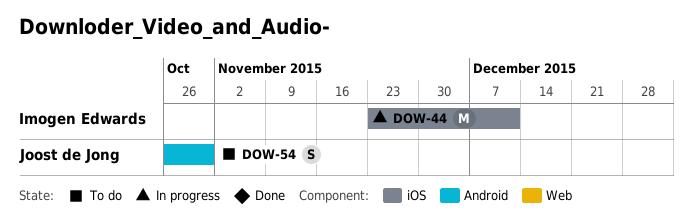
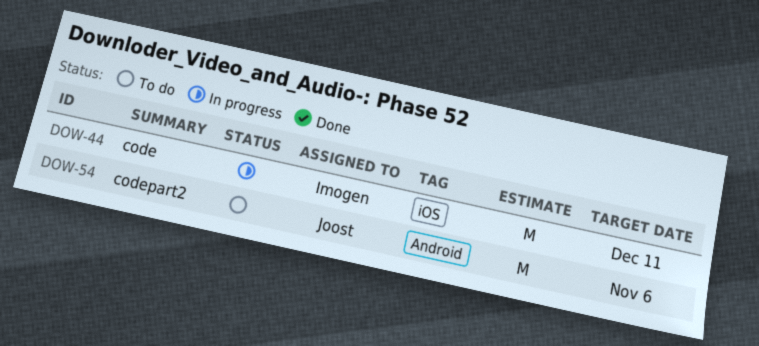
DOW-54, estimate: S -> M
DOW-54, due: Oct 30 -> Nov 6

